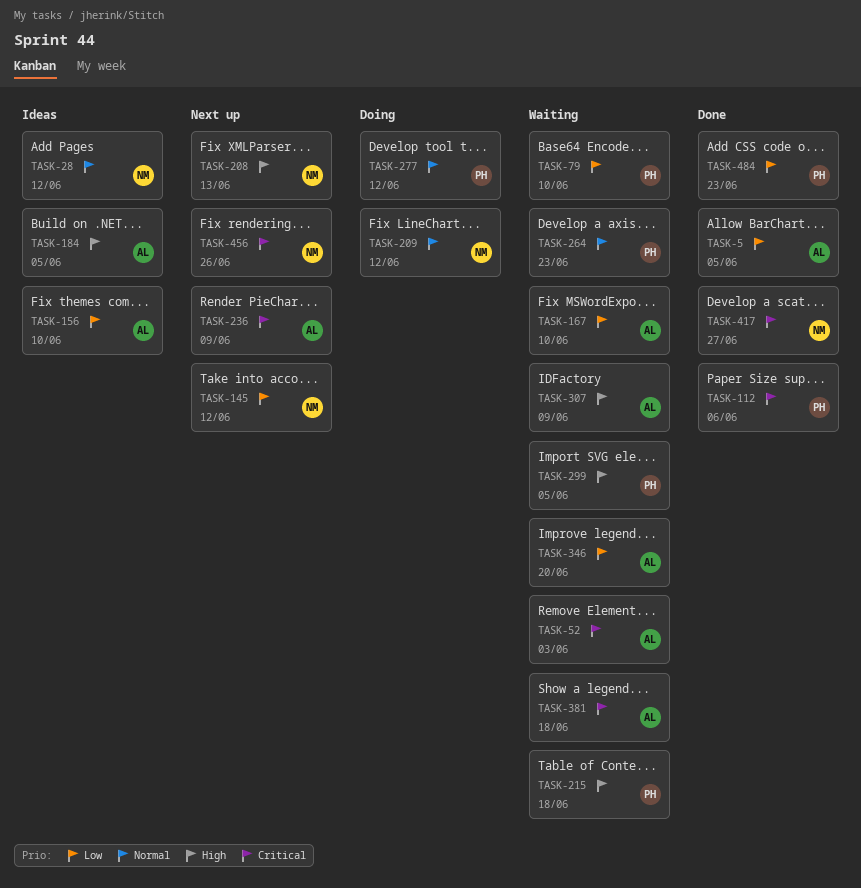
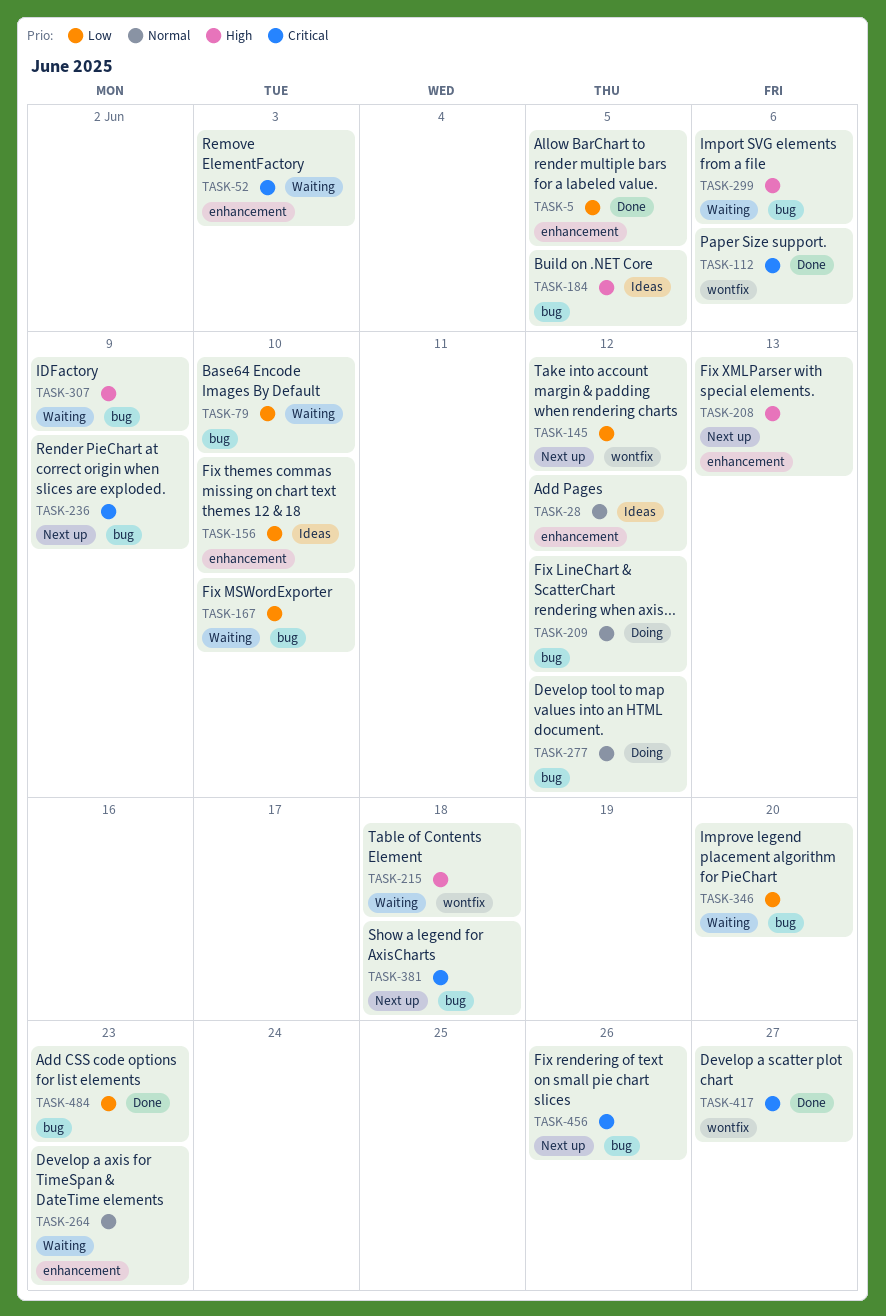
TASK-299, due: Jun 5 -> Jun 6
TASK-381, status: Waiting -> Next up

